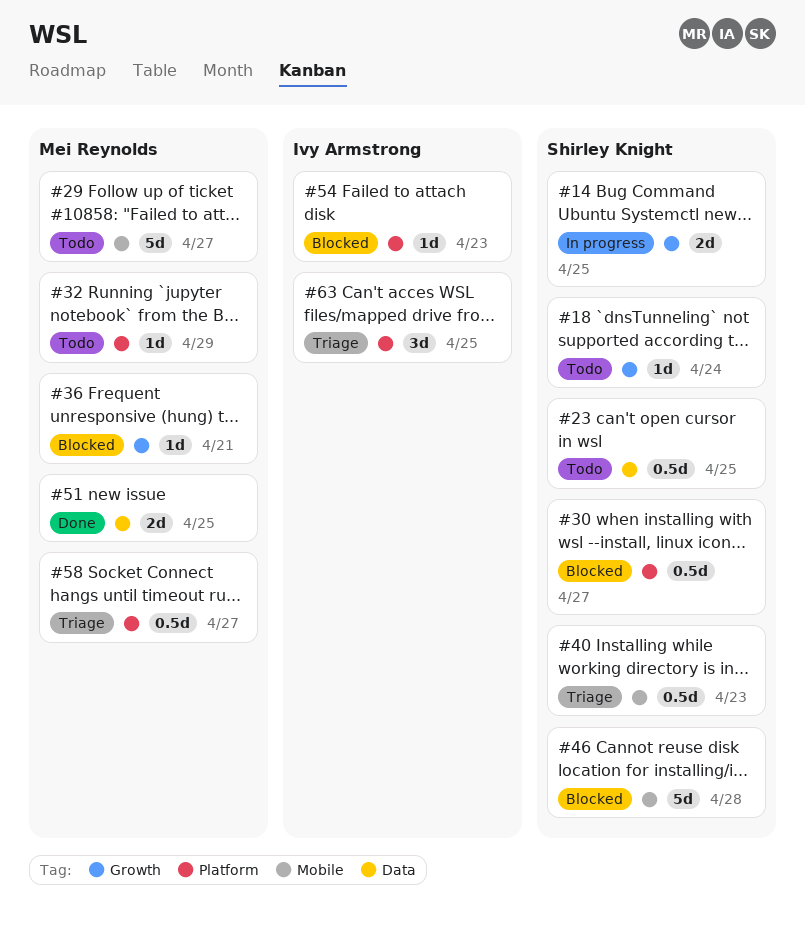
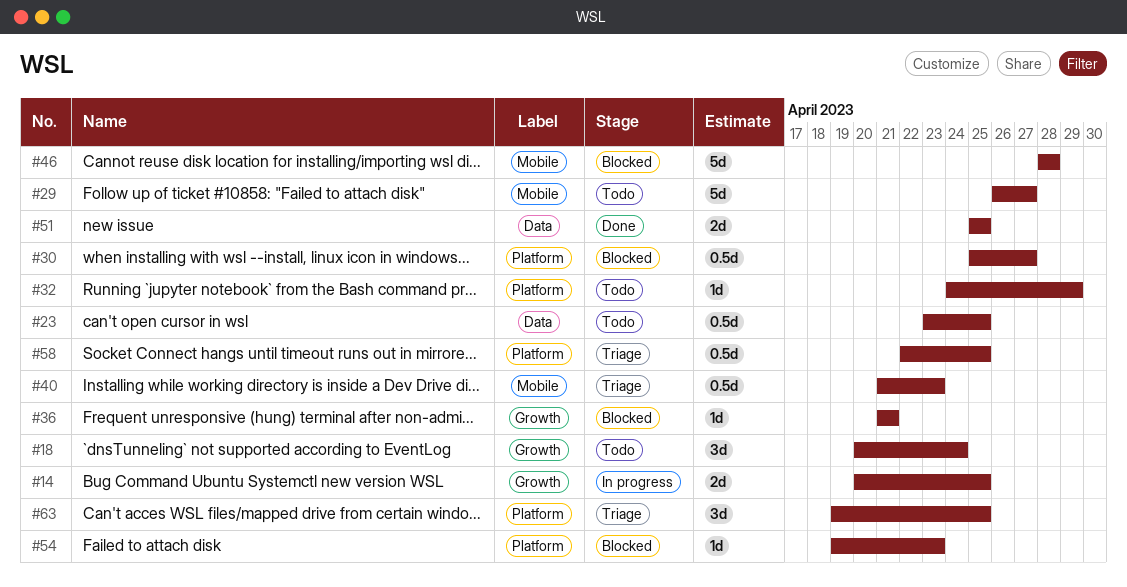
#18, estimate: 1d -> 3d
#58, due: Apr 27 -> Apr 25

